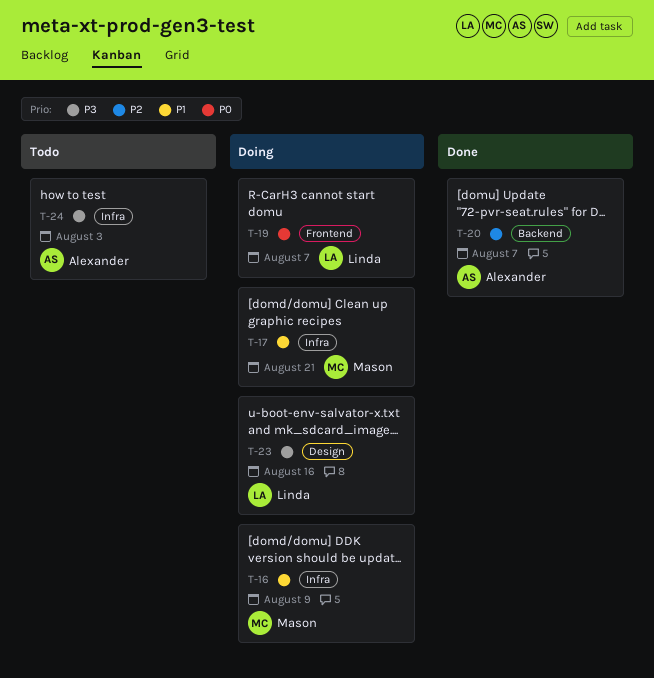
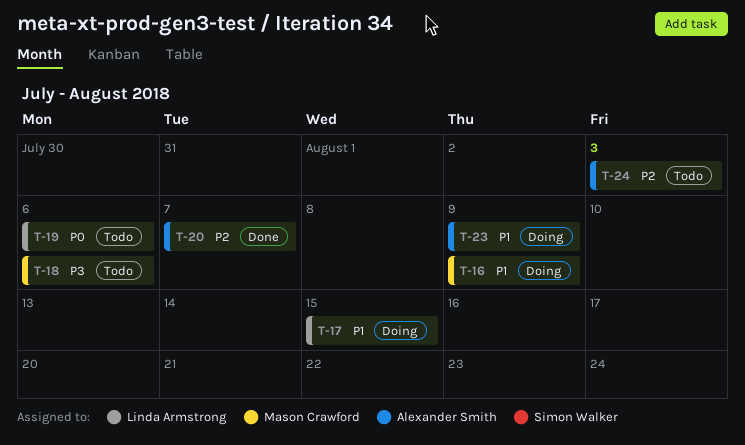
T-17, owner: Mason Crawford -> Linda Armstrong
T-17, due: Aug 21 -> Aug 15
T-18: none -> present
T-19, status: Doing -> Todo
T-19, due: Aug 7 -> Aug 6
T-23, owner: Linda Armstrong -> Alexander Smith
T-23, priority: P3 -> P1
T-23, due: Aug 16 -> Aug 9
T-24, priority: P3 -> P2

